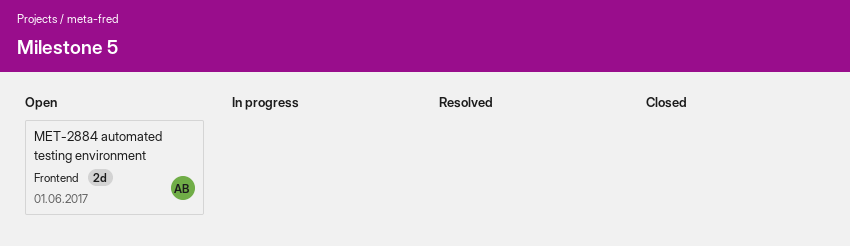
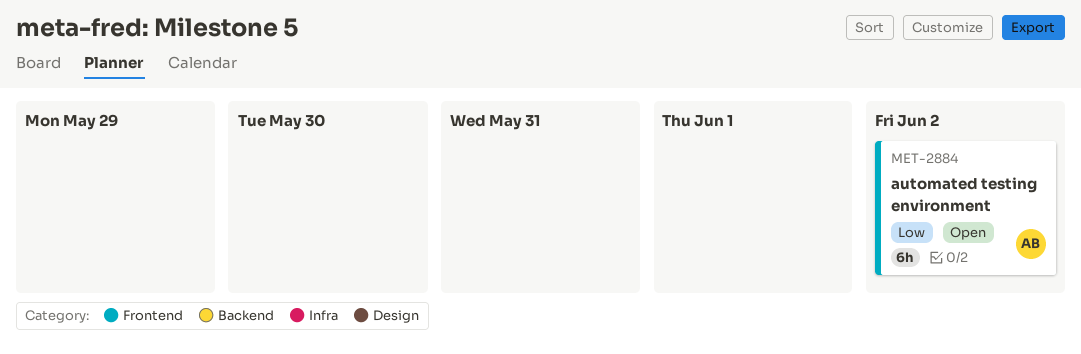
MET-2884, estimate: 2d -> 6h
MET-2884, due: Jun 1 -> Jun 2

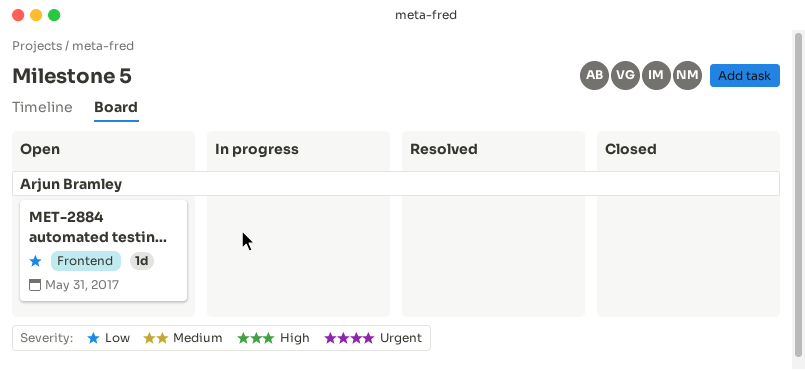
MET-2884, estimate: 6h -> 1d
MET-2884, due: Jun 2 -> May 31

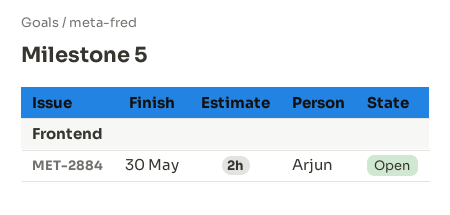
MET-2884, estimate: 1d -> 2h
MET-2884, due: May 31 -> May 30

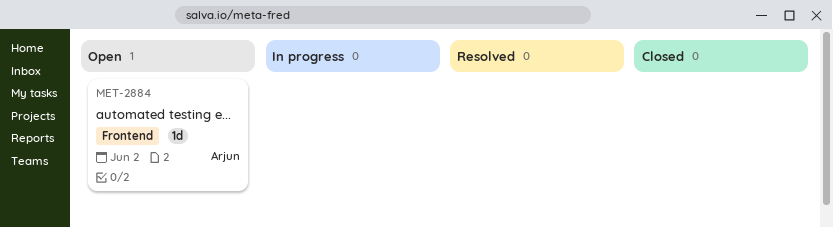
MET-2884, estimate: 2h -> 1d
MET-2884, due: May 30 -> Jun 2

